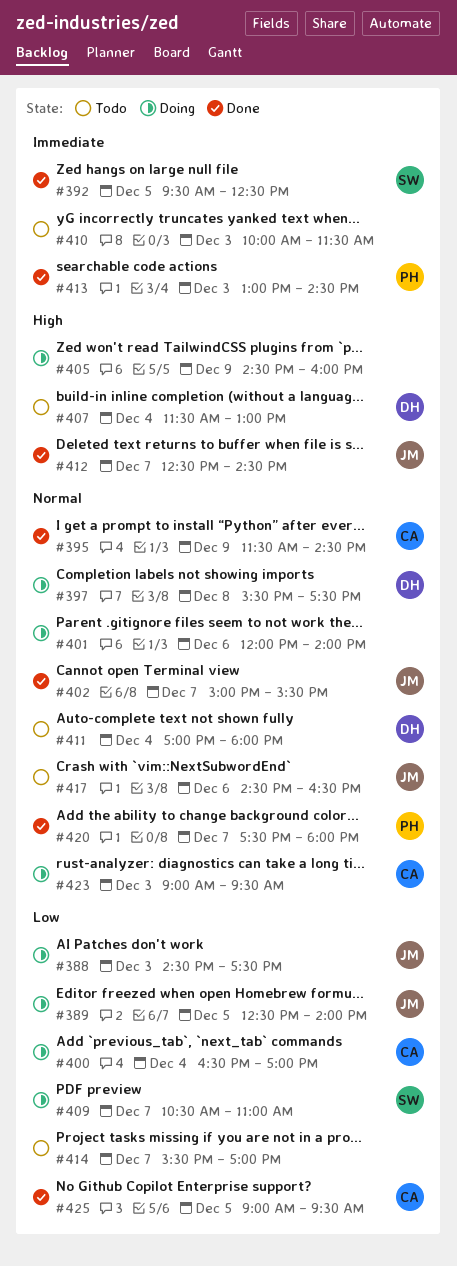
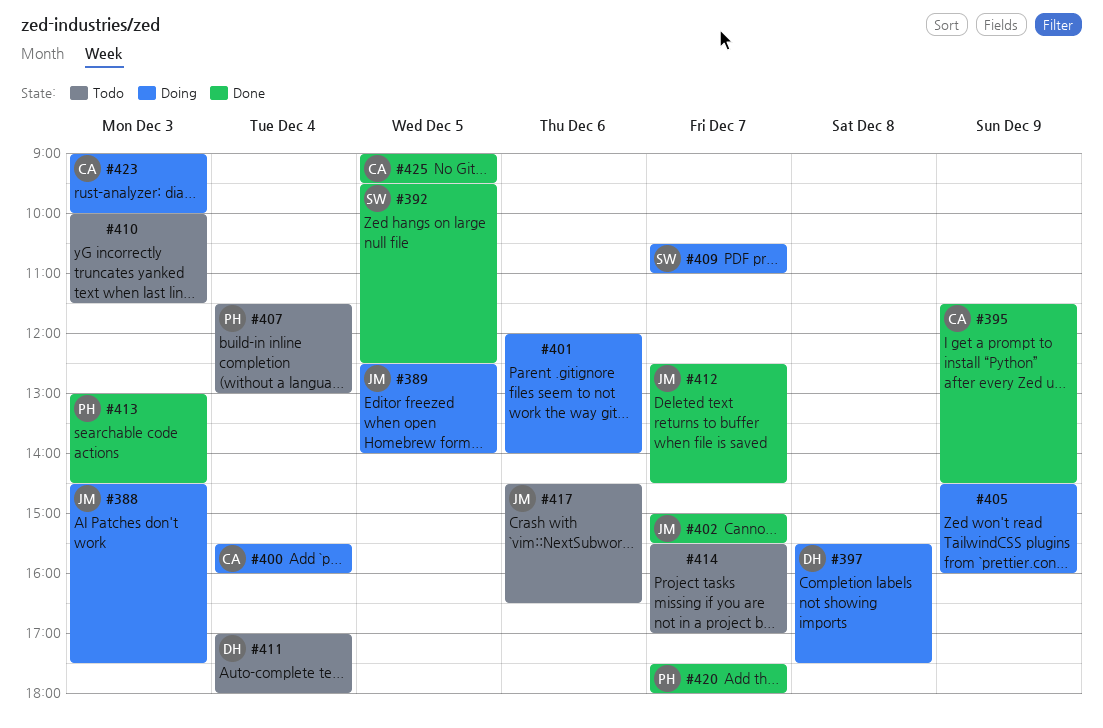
#400, begins: 16:30 -> 15:30
#400, ends: 17:00 -> 16:00
#407, owner: DH -> PH
#423, ends: 09:30 -> 10:00

